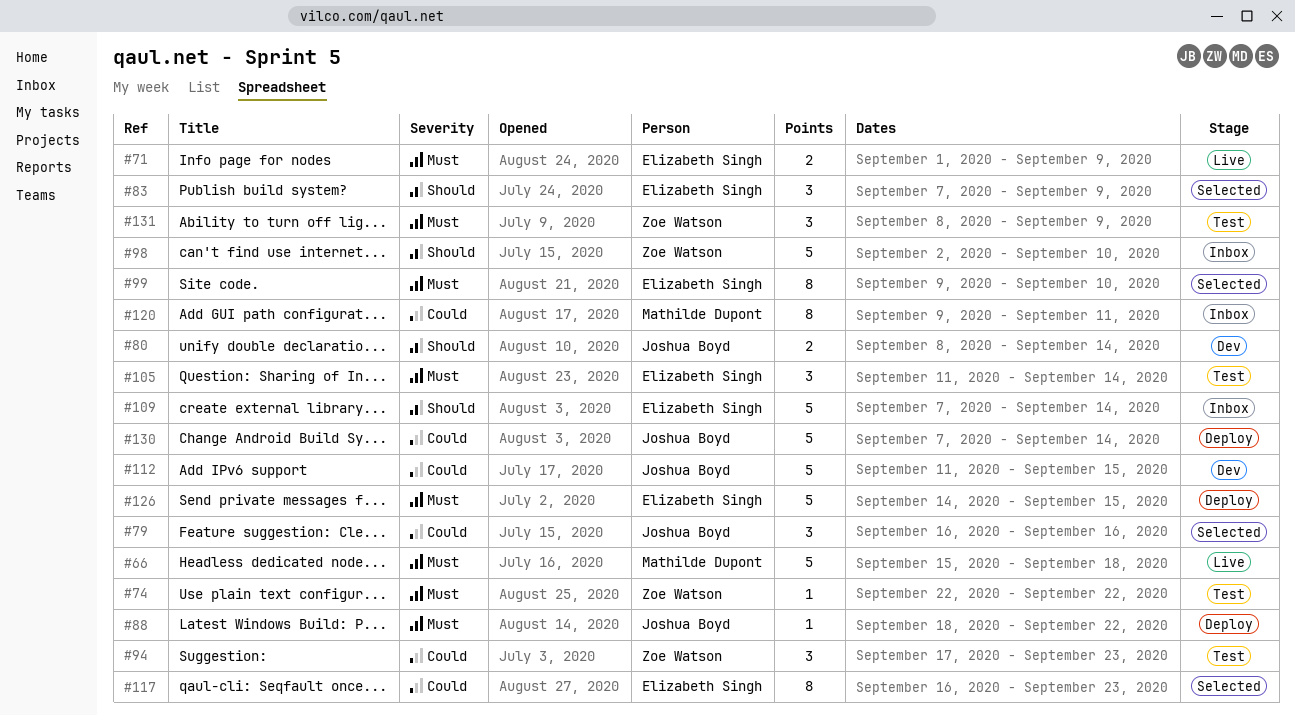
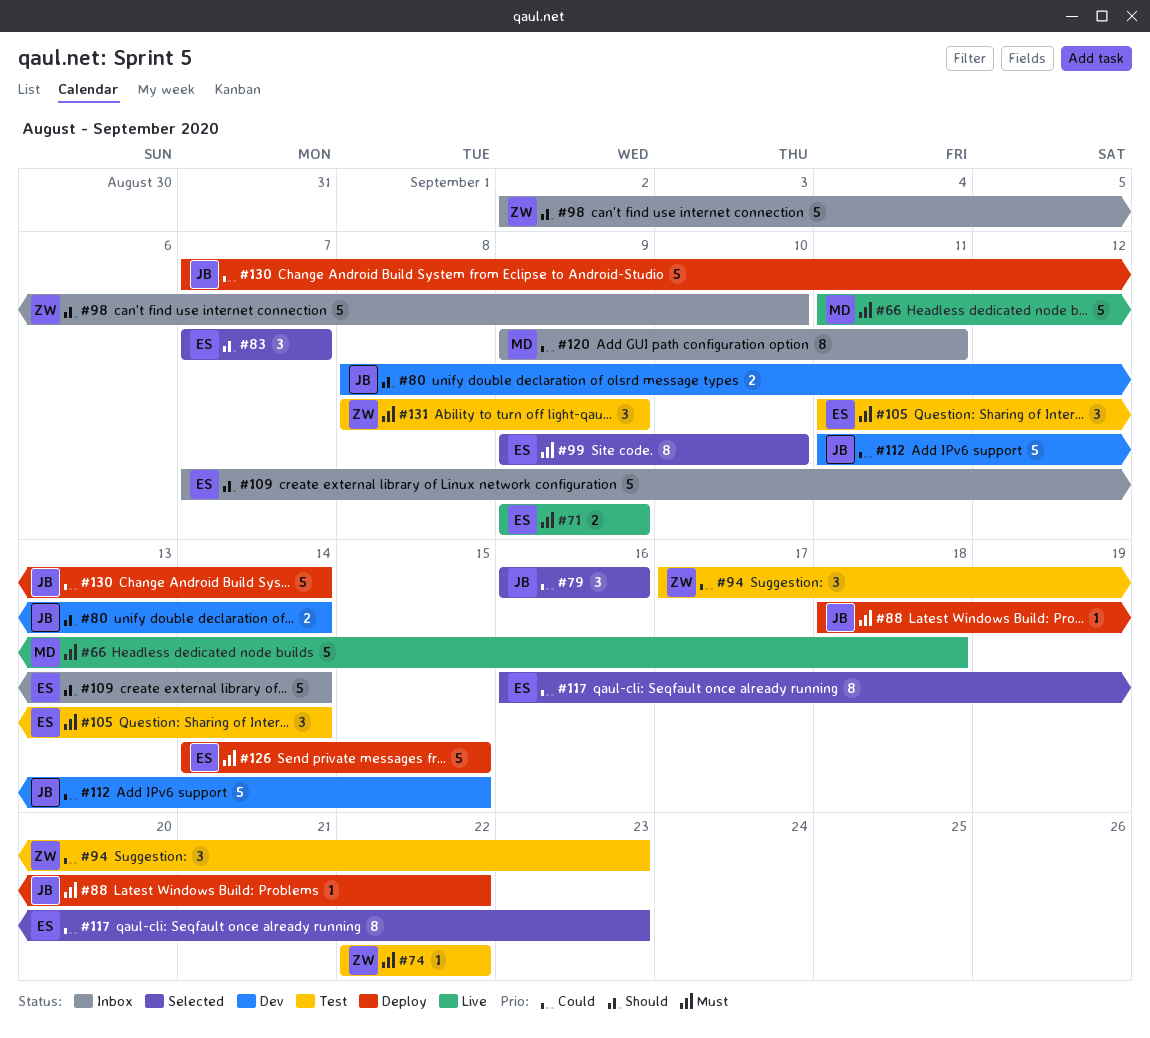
#66, start: Sep 15 -> Sep 11
#71, start: Sep 1 -> Sep 9
#83, due: Sep 9 -> Sep 7

